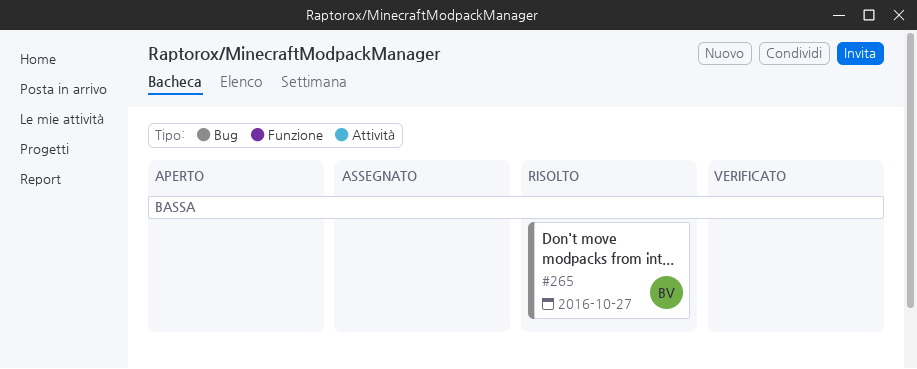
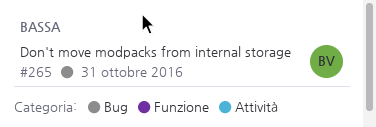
#265, due: Oct 27 -> Oct 31

